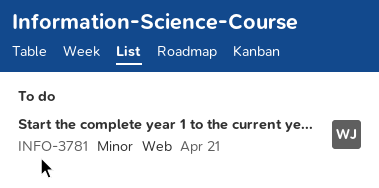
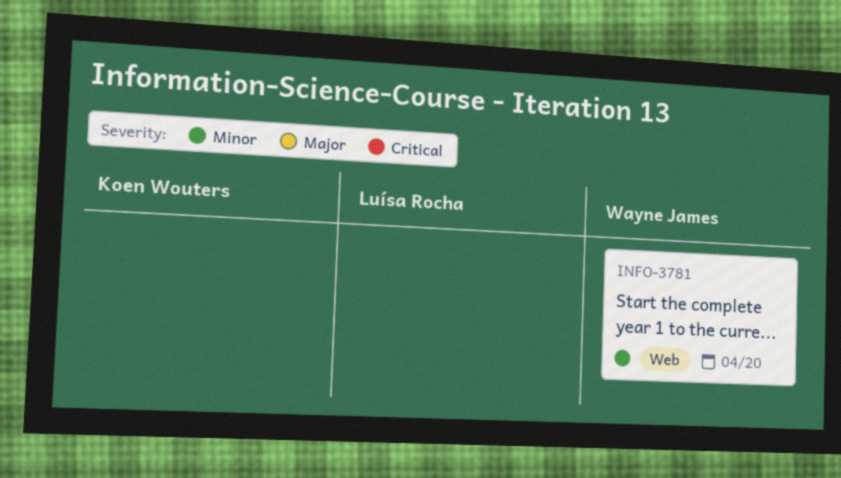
INFO-3781, due: Apr 21 -> Apr 20

